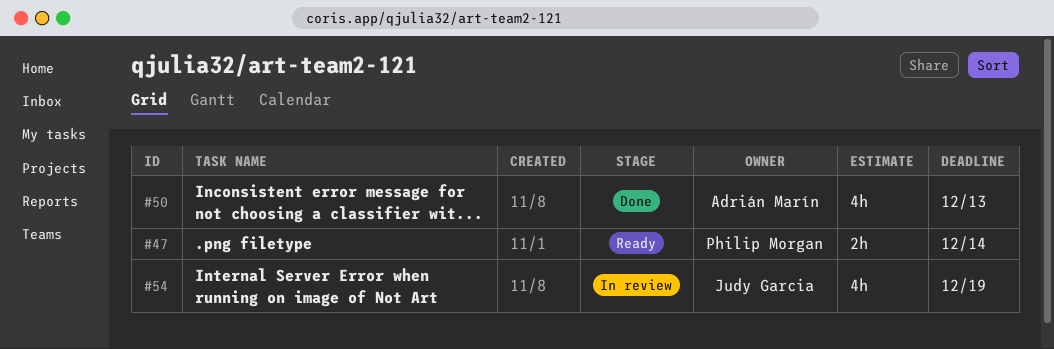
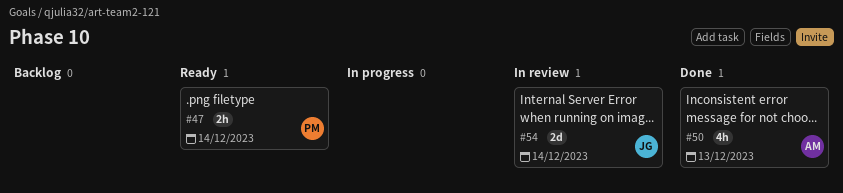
#54, estimate: 4h -> 2d
#54, due: Dec 19 -> Dec 14

